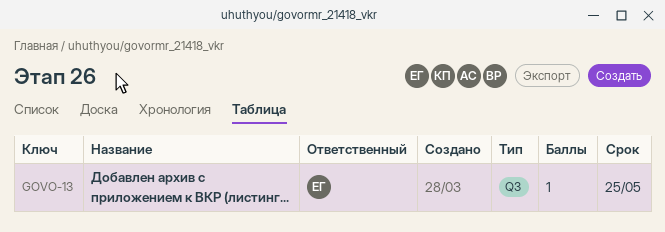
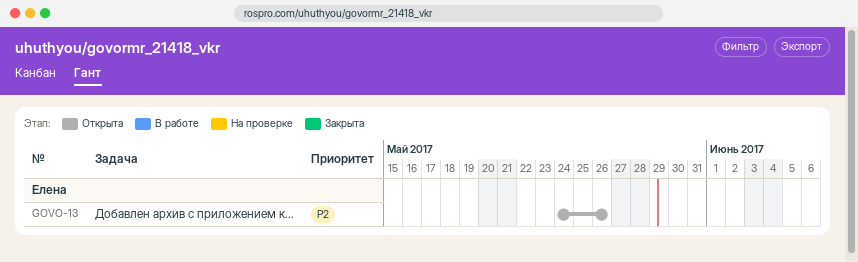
GOVO-13, due: May 25 -> May 26

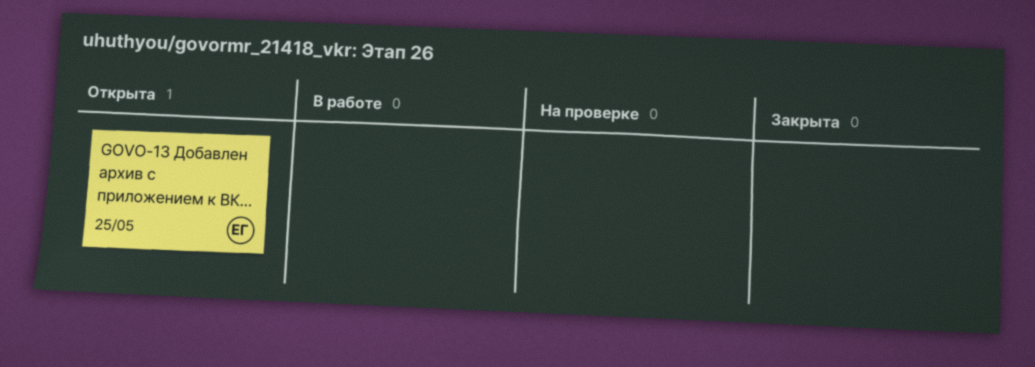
GOVO-13, due: May 26 -> May 25

